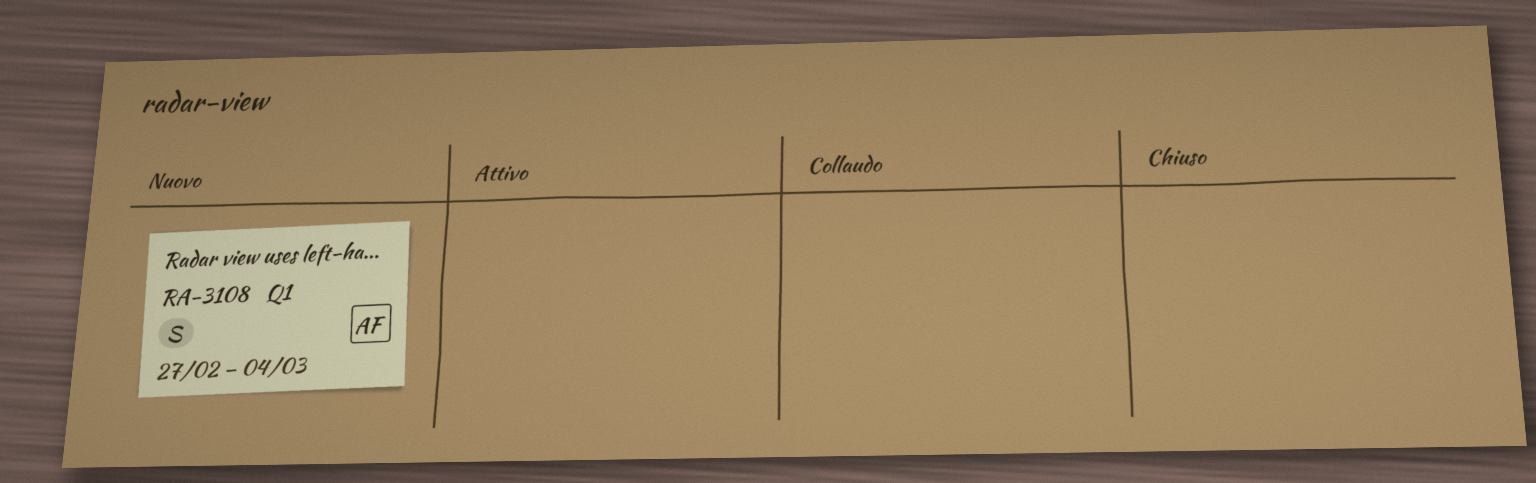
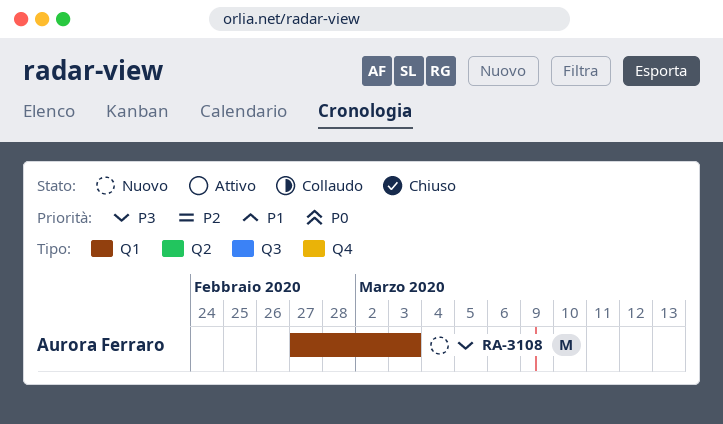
RA-3108, estimate: S -> M
RA-3108, due: Mar 4 -> Mar 3

